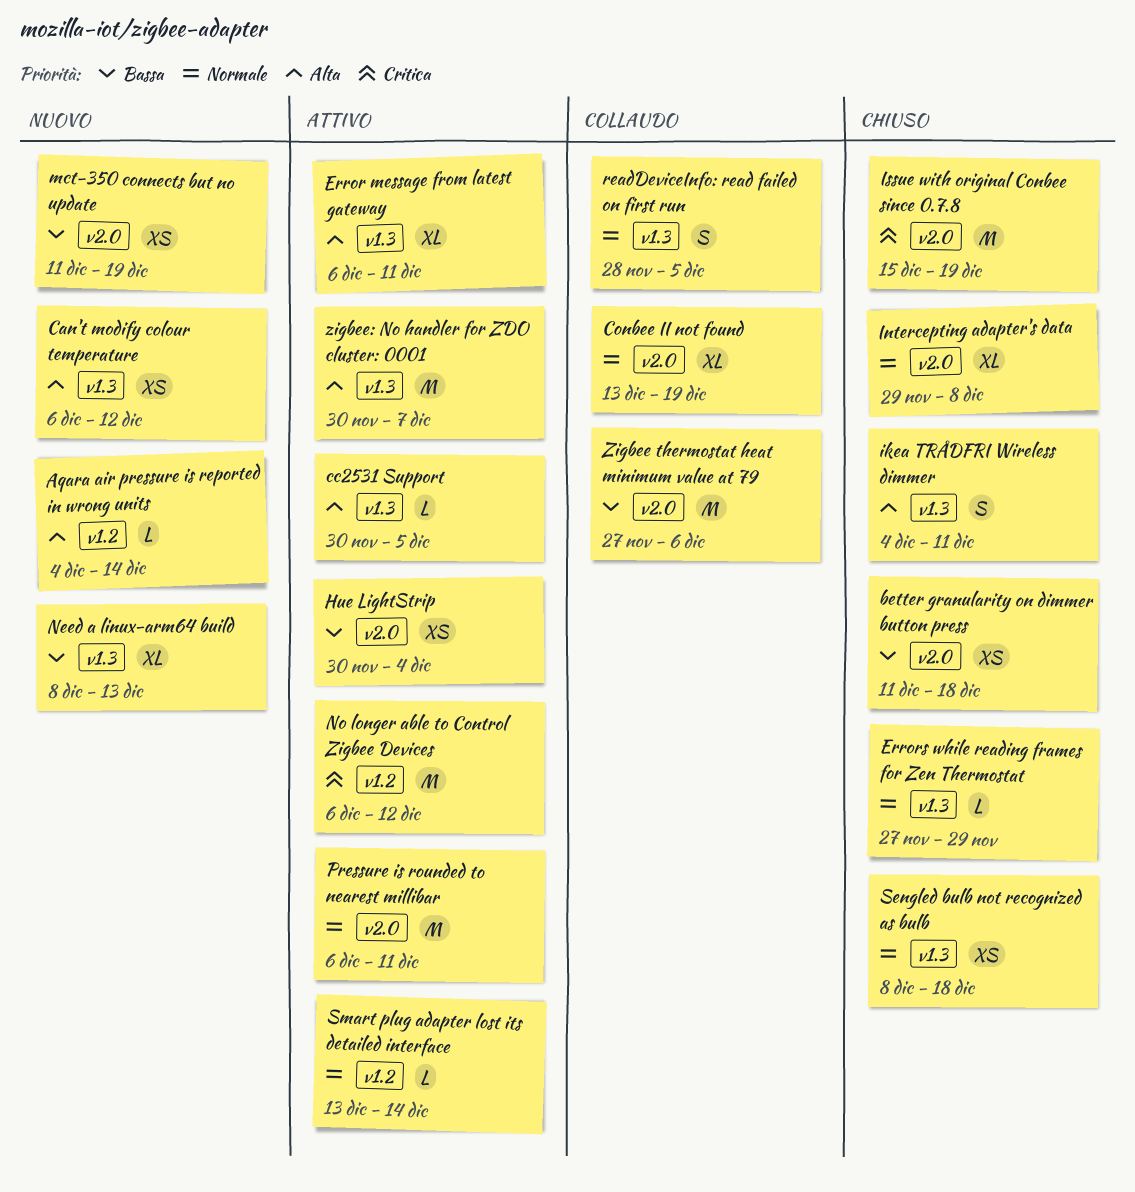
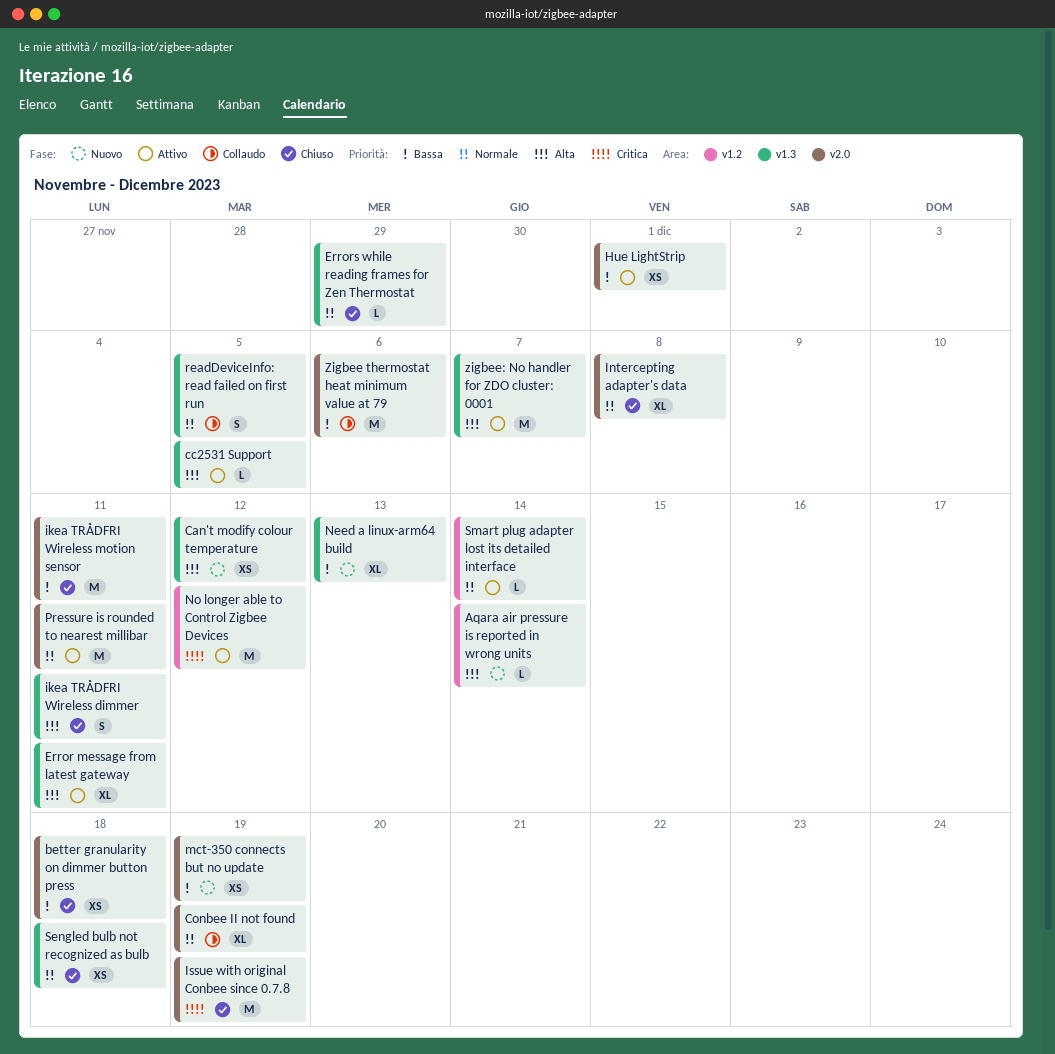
Hue LightStrip, due: Dec 4 -> Dec 1
ikea TRÅDFRI Wireless motion sensor: none -> present

